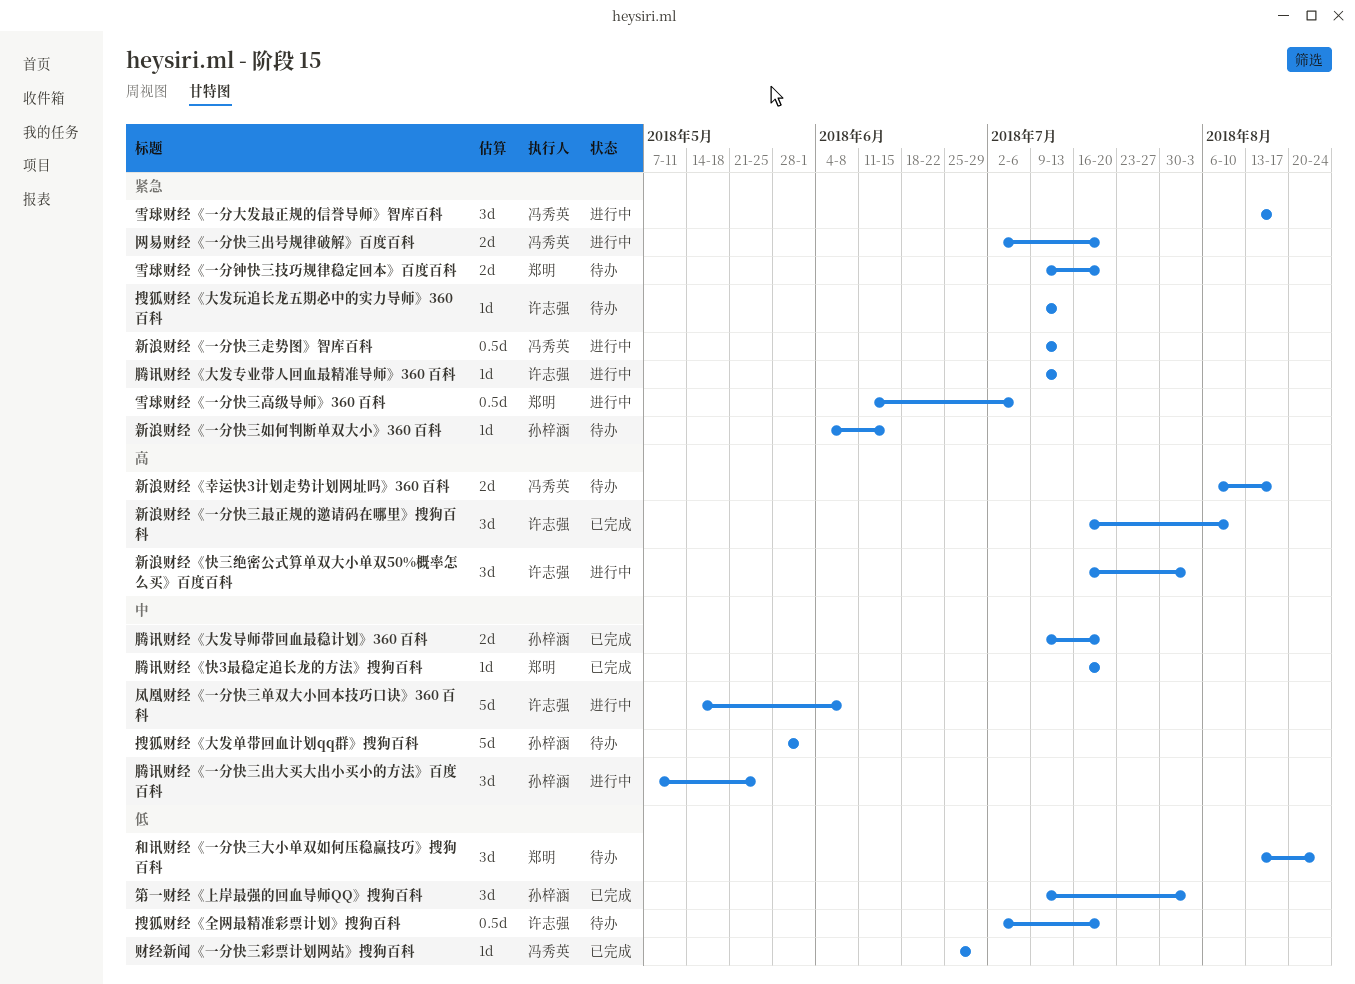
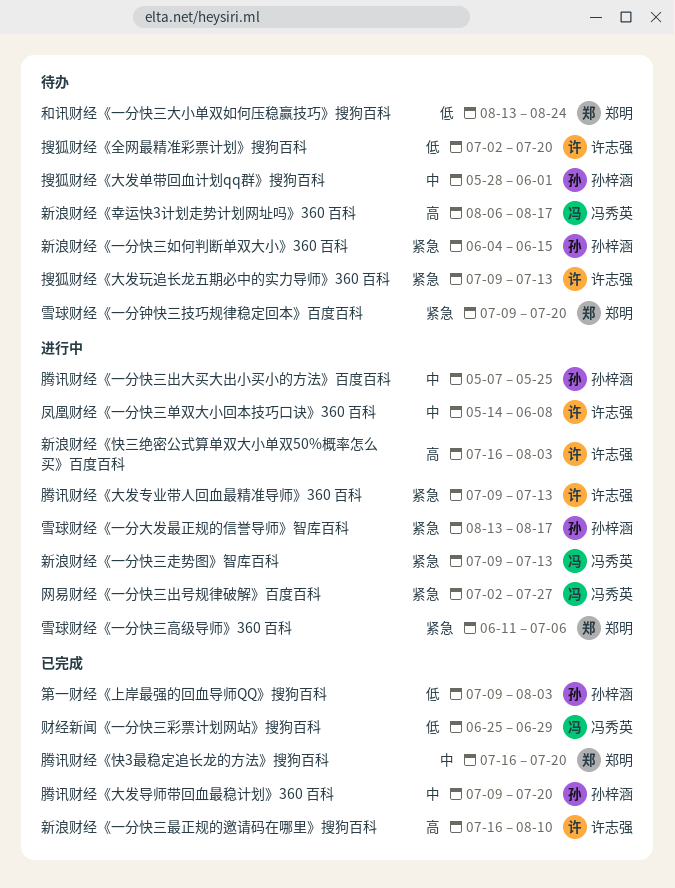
网易财经《一分快三出号规律破解》百度百科, due: Jul 20 -> Jul 27
雪球财经《一分大发最正规的信誉导师》智库百科, owner: 冯秀英 -> 孙梓涵

